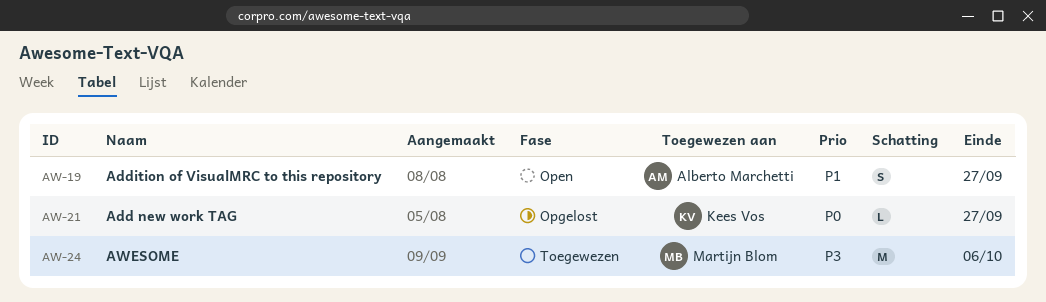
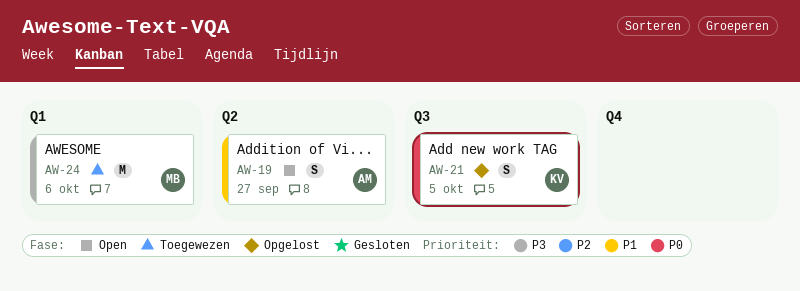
AW-21, estimate: L -> S
AW-21, due: Sep 27 -> Oct 5

